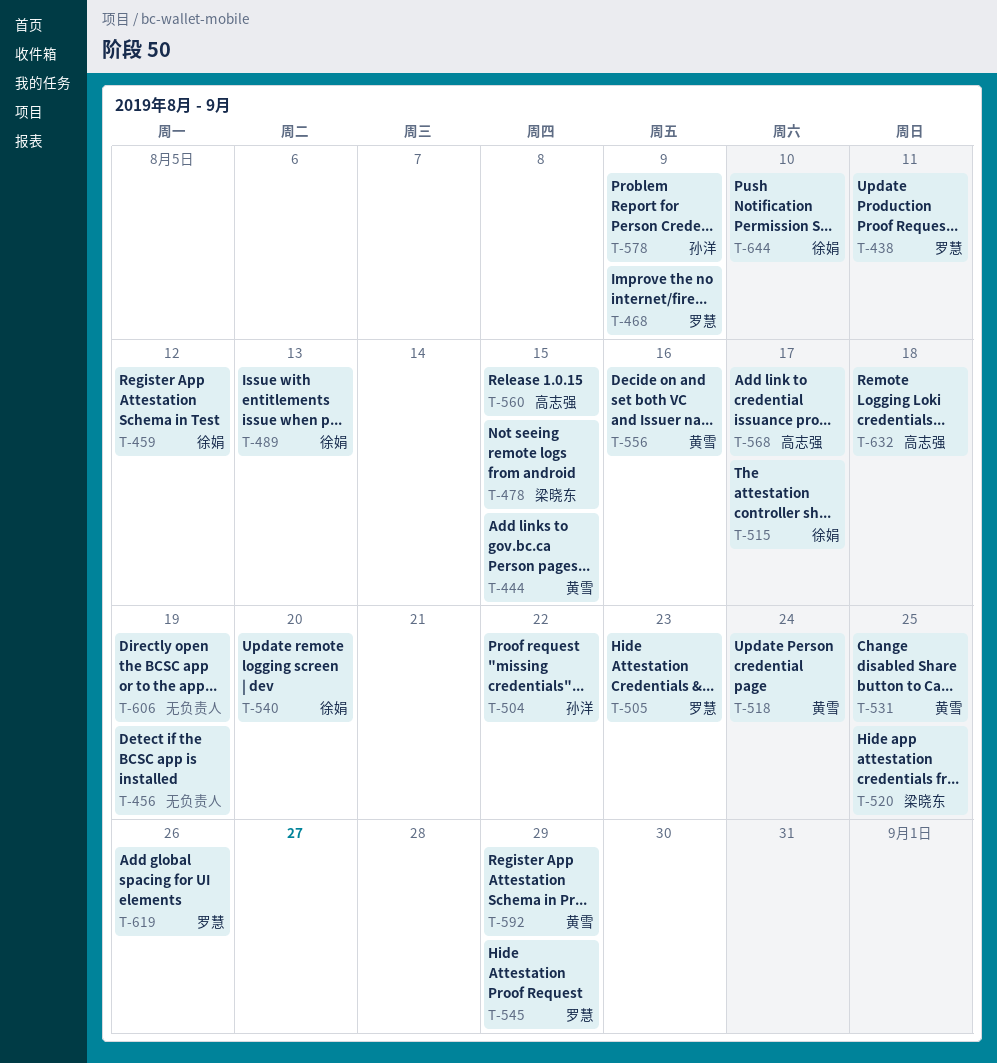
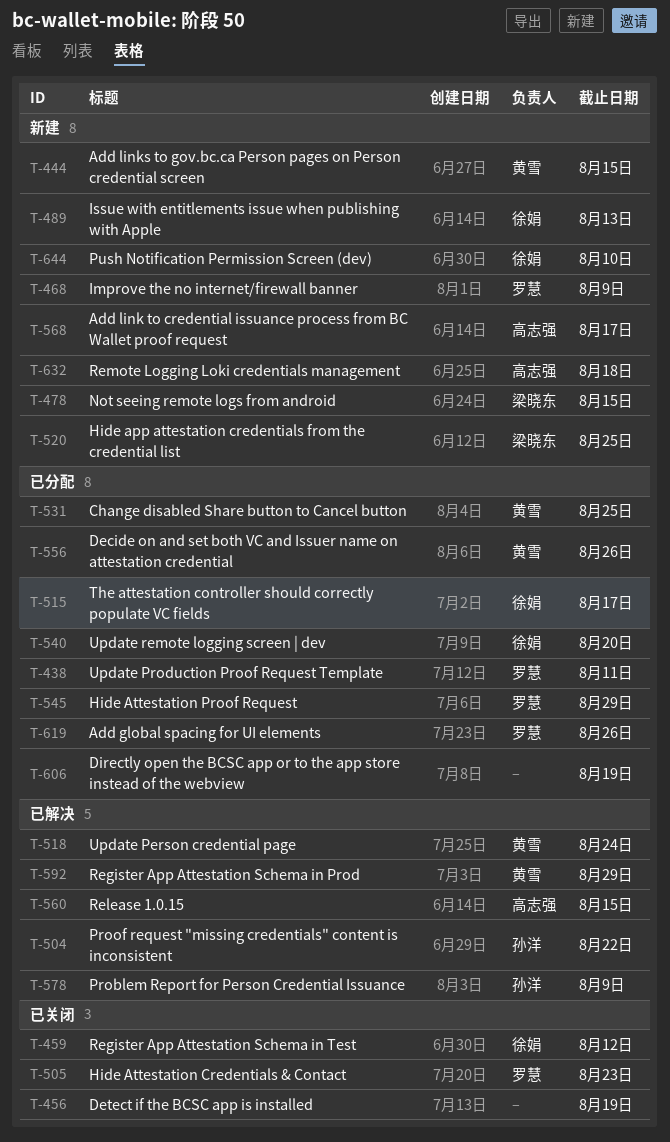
T-556, due: Aug 16 -> Aug 26

